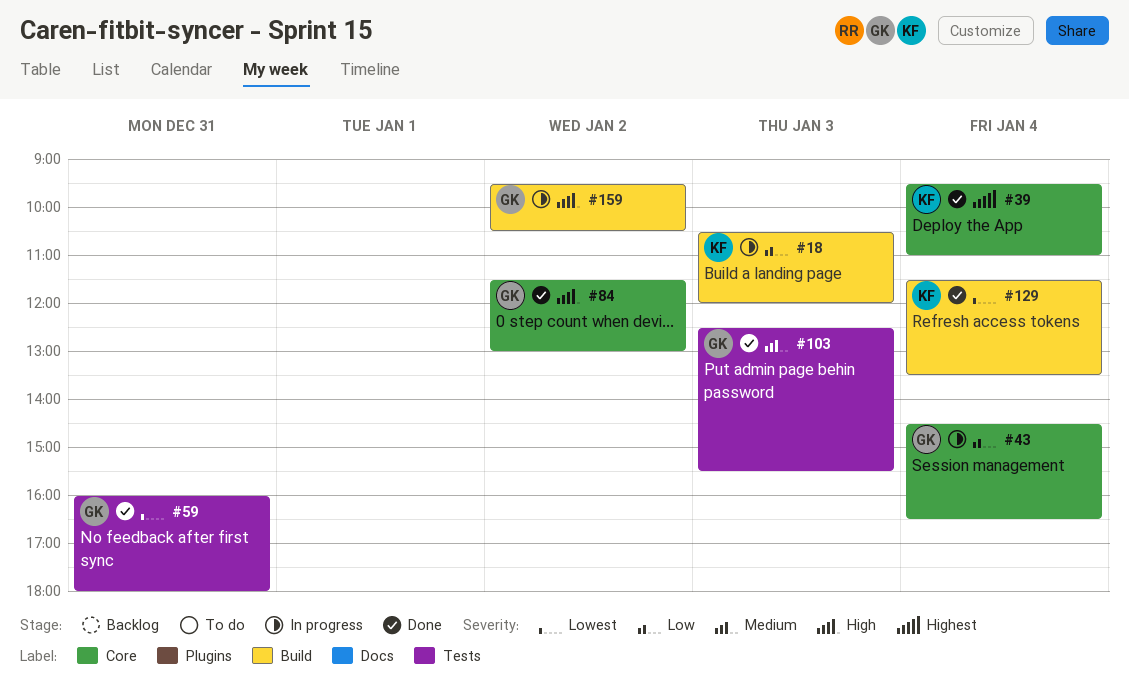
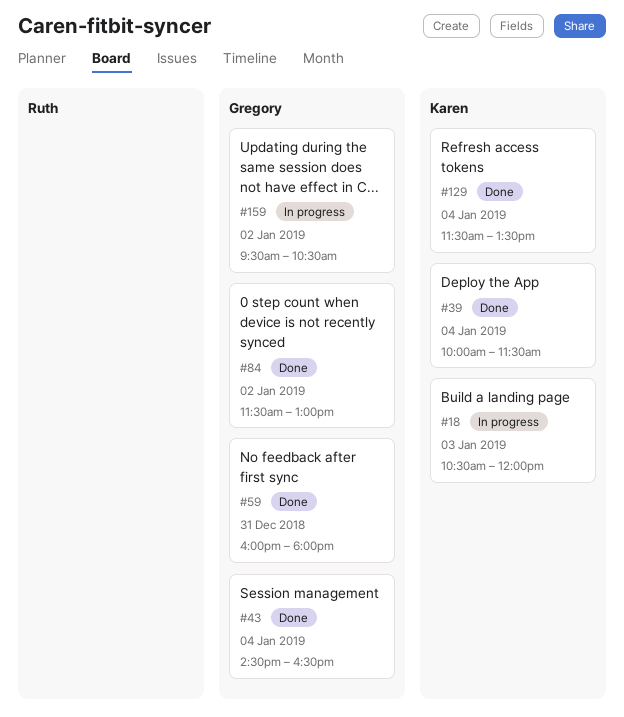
#39, begins: 09:30 -> 10:00
#39, ends: 11:00 -> 11:30
#43, status: In progress -> Done
#103: present -> none

